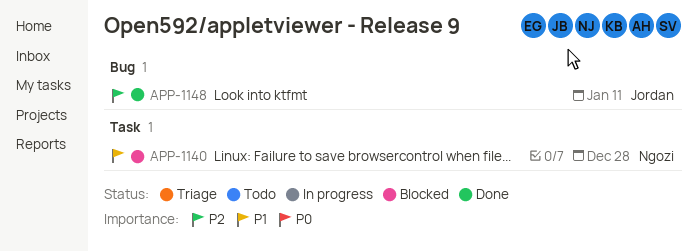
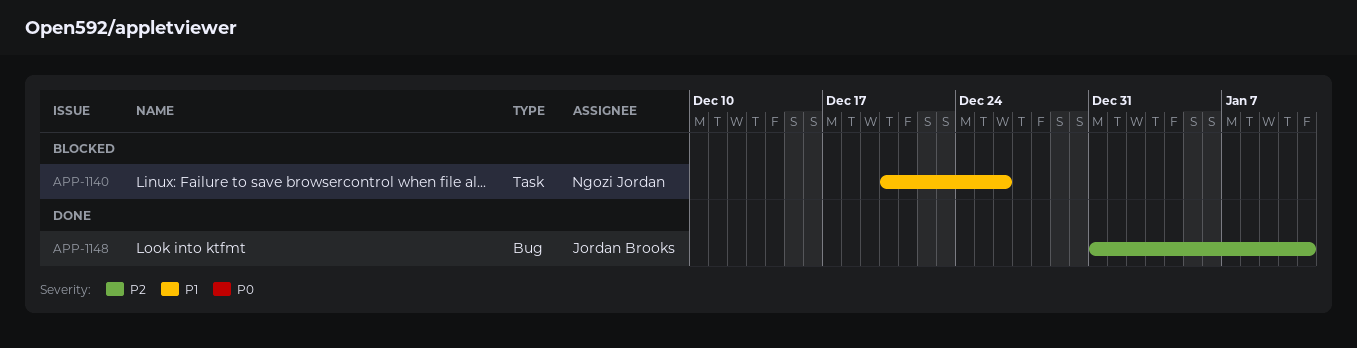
APP-1140, due: Dec 28 -> Dec 26

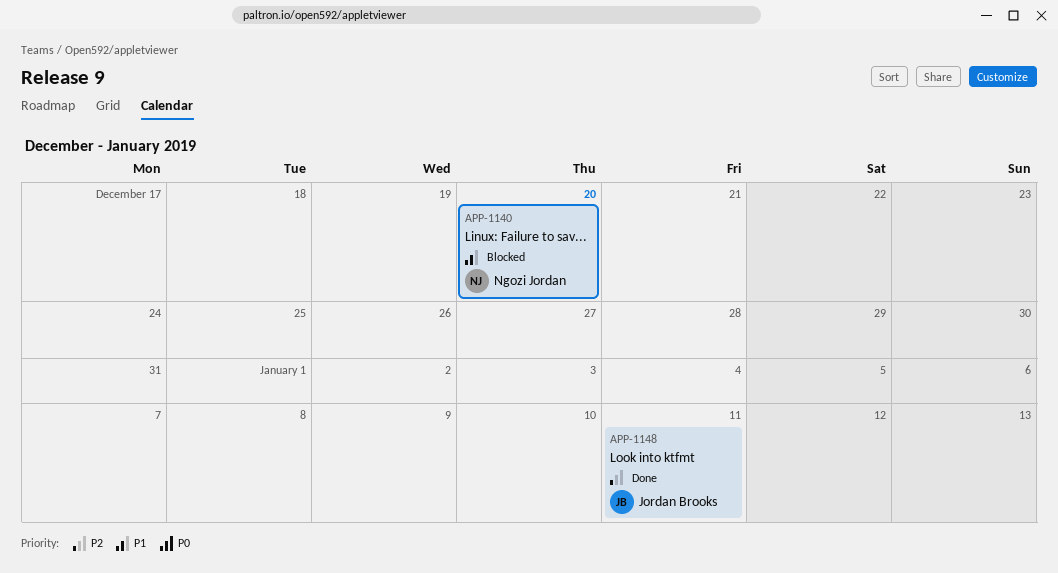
APP-1140, due: Dec 26 -> Dec 20

